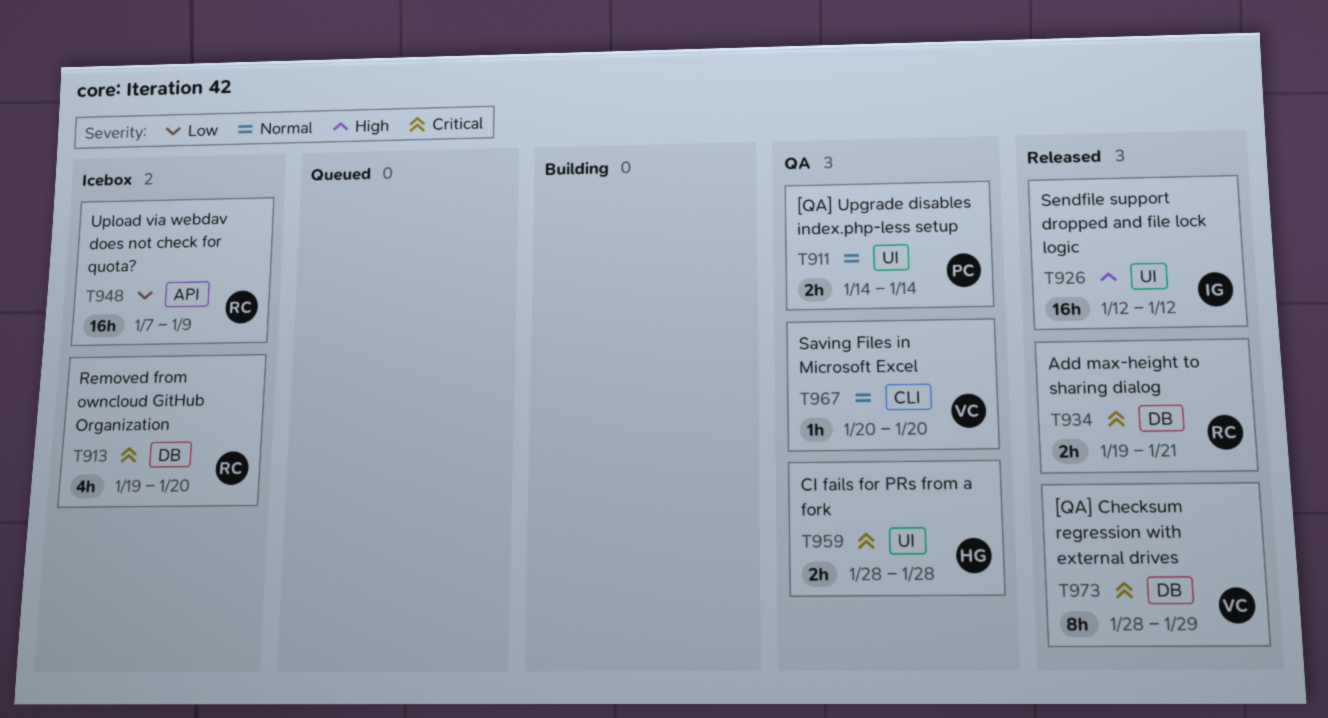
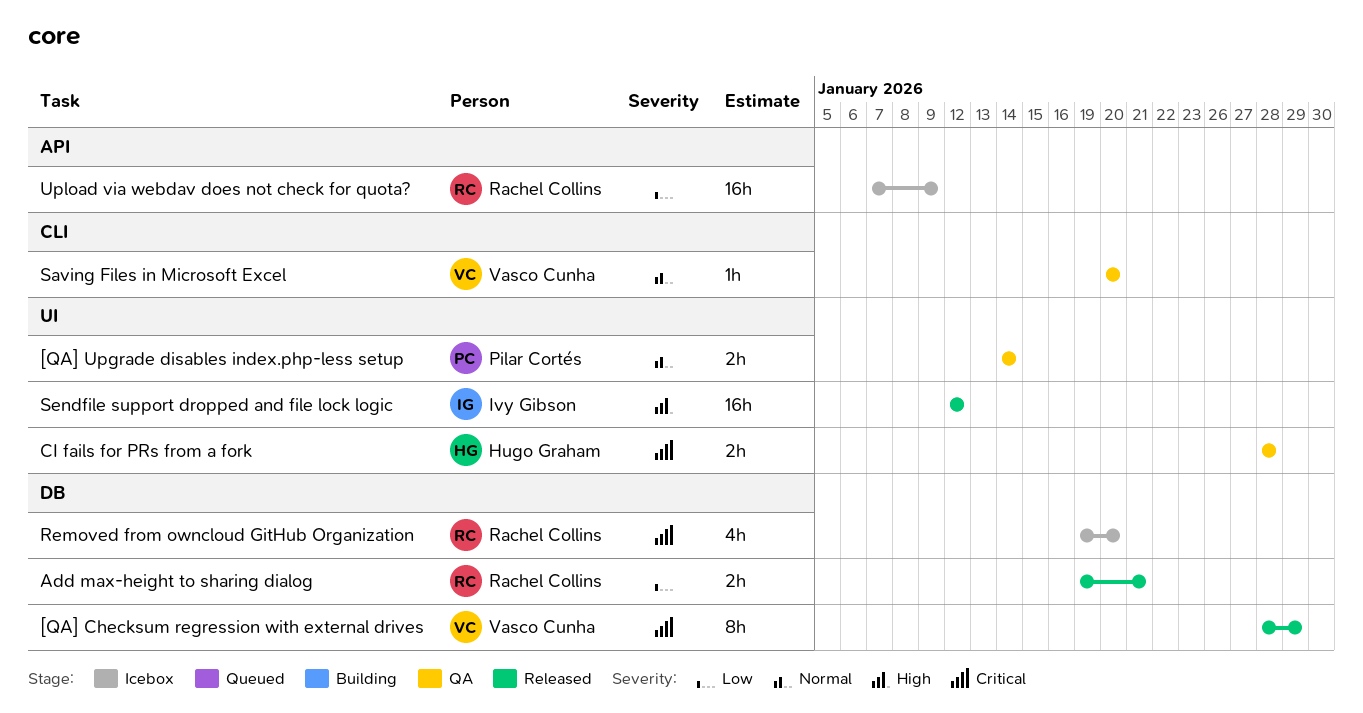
Add max-height to sharing dialog, priority: Critical -> Low

